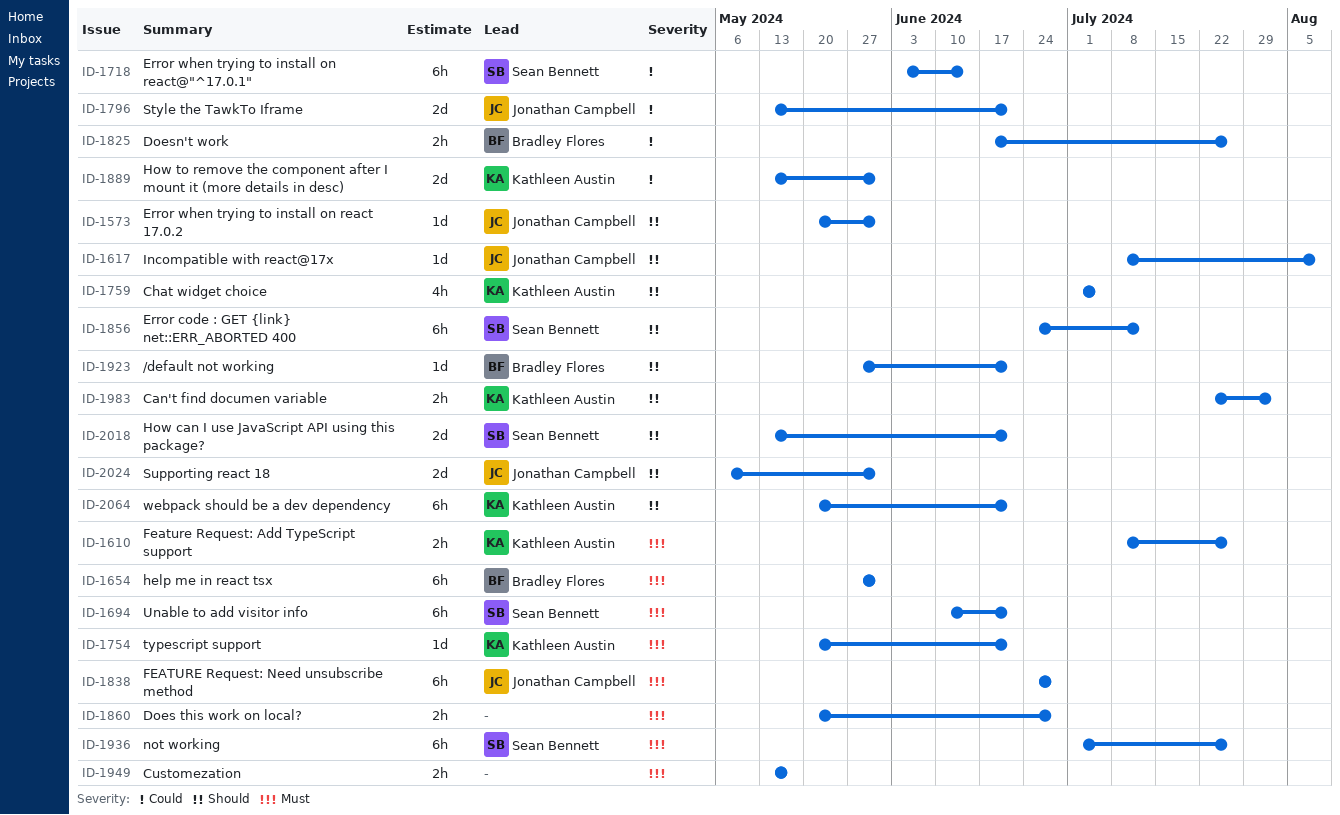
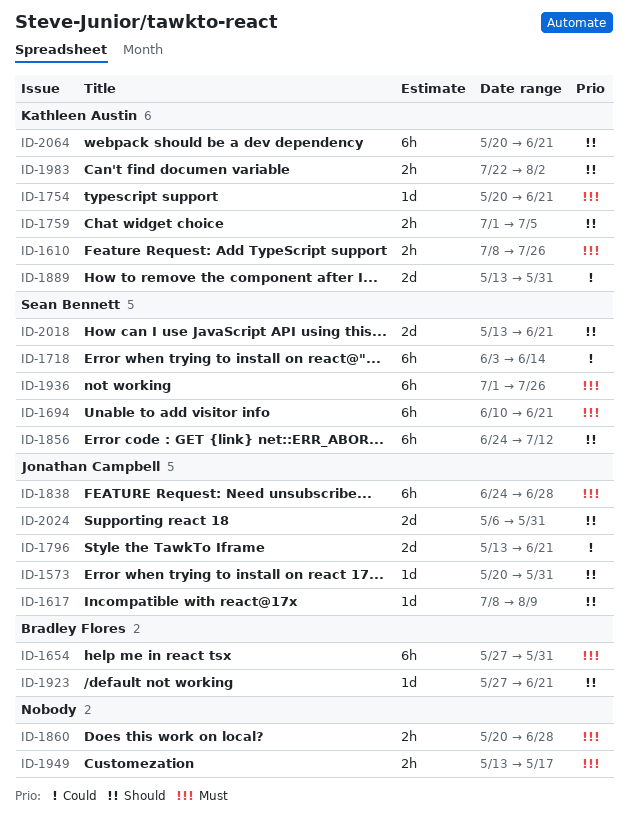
ID-1759, estimate: 4h -> 2h
ID-1825: present -> none

